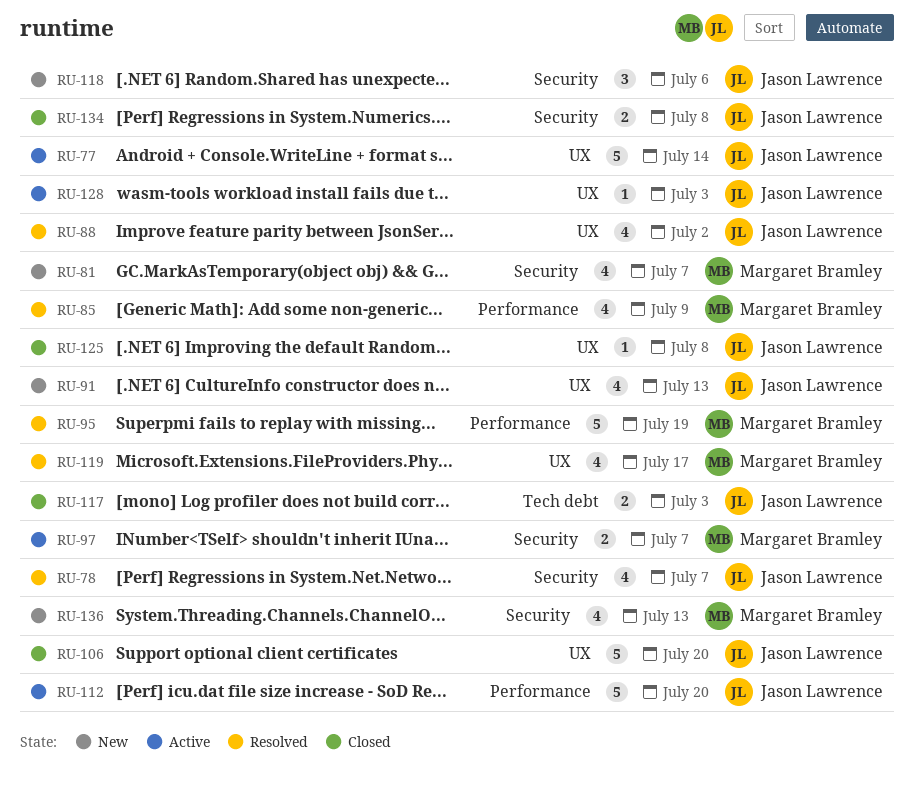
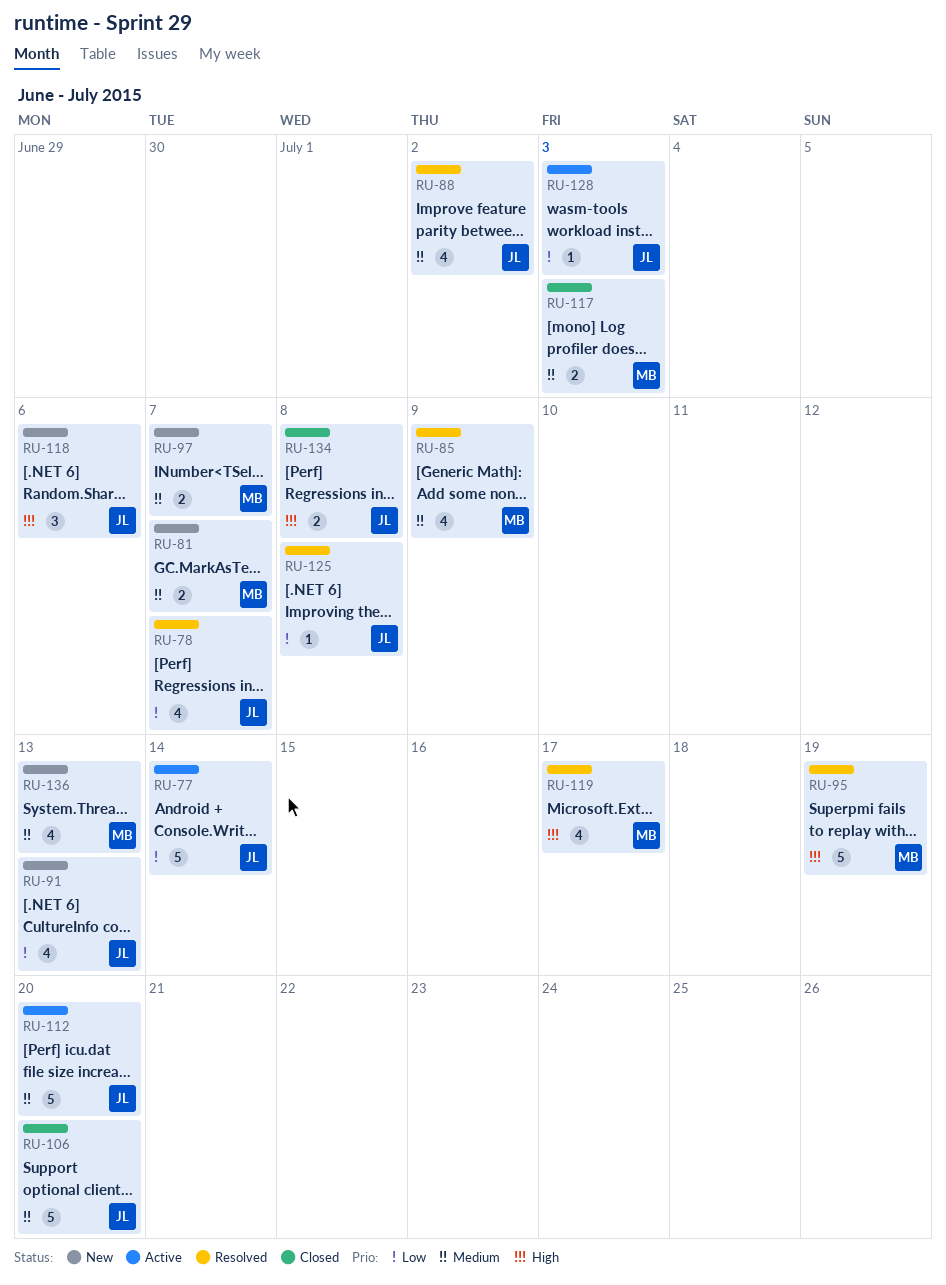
RU-81, estimate: 4 -> 2
RU-97, status: Active -> New
RU-117, owner: Jason Lawrence -> Margaret Bramley
RU-125, status: Closed -> Resolved

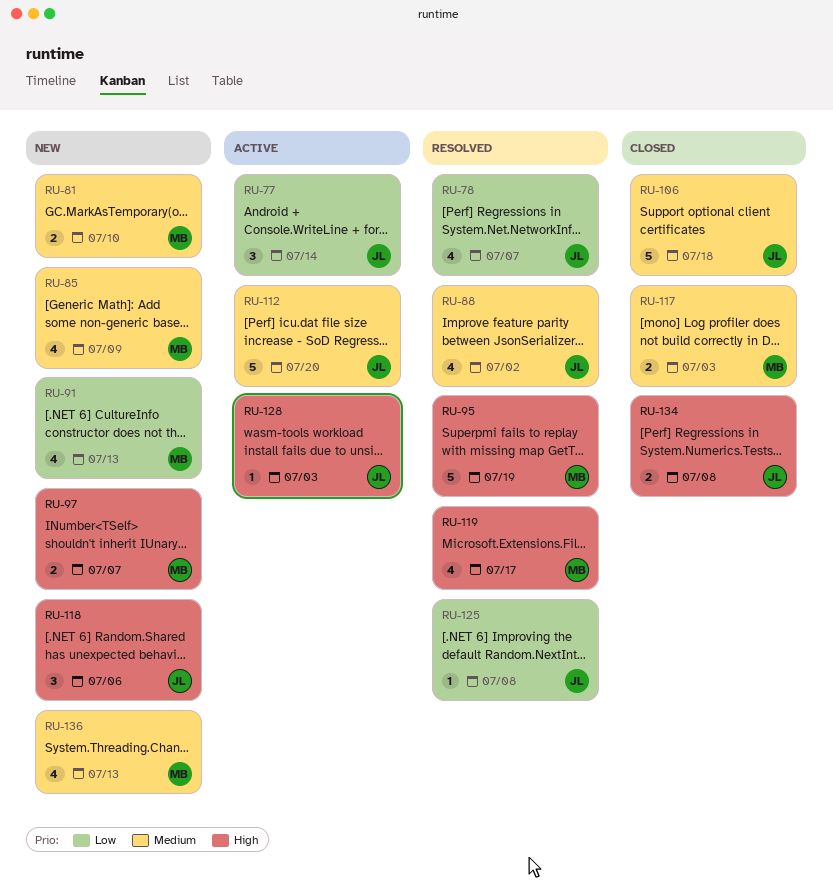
RU-77, estimate: 5 -> 3
RU-81, due: Jul 7 -> Jul 10
RU-85, status: Resolved -> New
RU-91, owner: JL -> MB
RU-97, priority: Medium -> High
RU-106, due: Jul 20 -> Jul 18
RU-128, priority: Low -> High

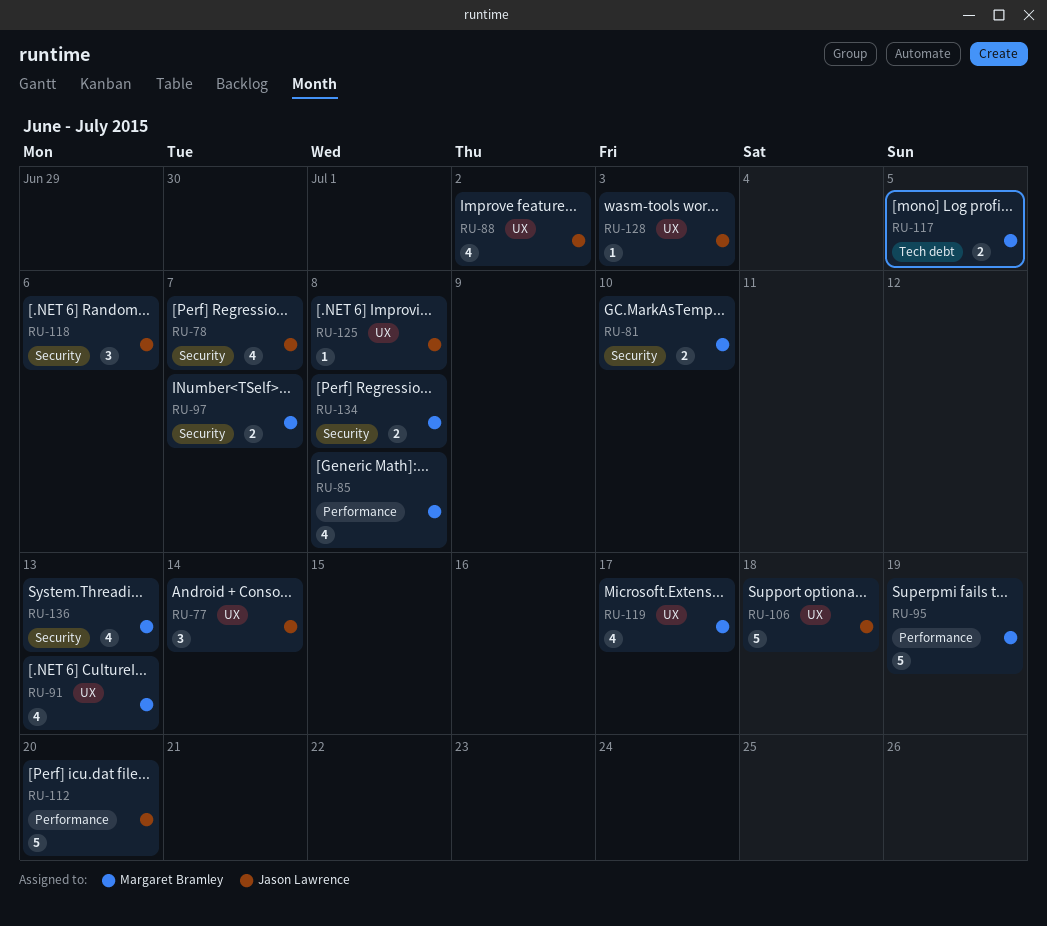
RU-85, due: Jul 9 -> Jul 8
RU-117, due: Jul 3 -> Jul 5
RU-134, owner: Jason Lawrence -> Margaret Bramley

